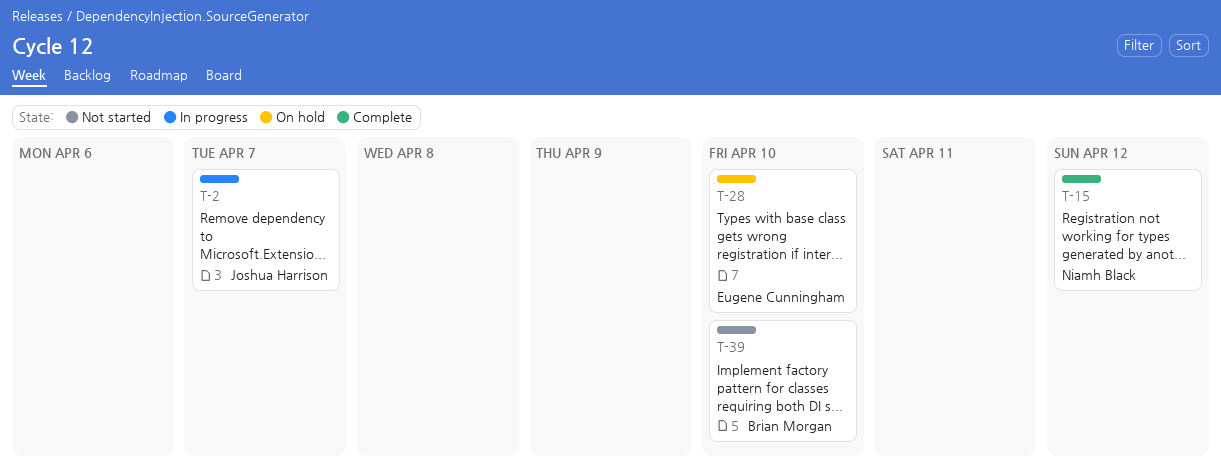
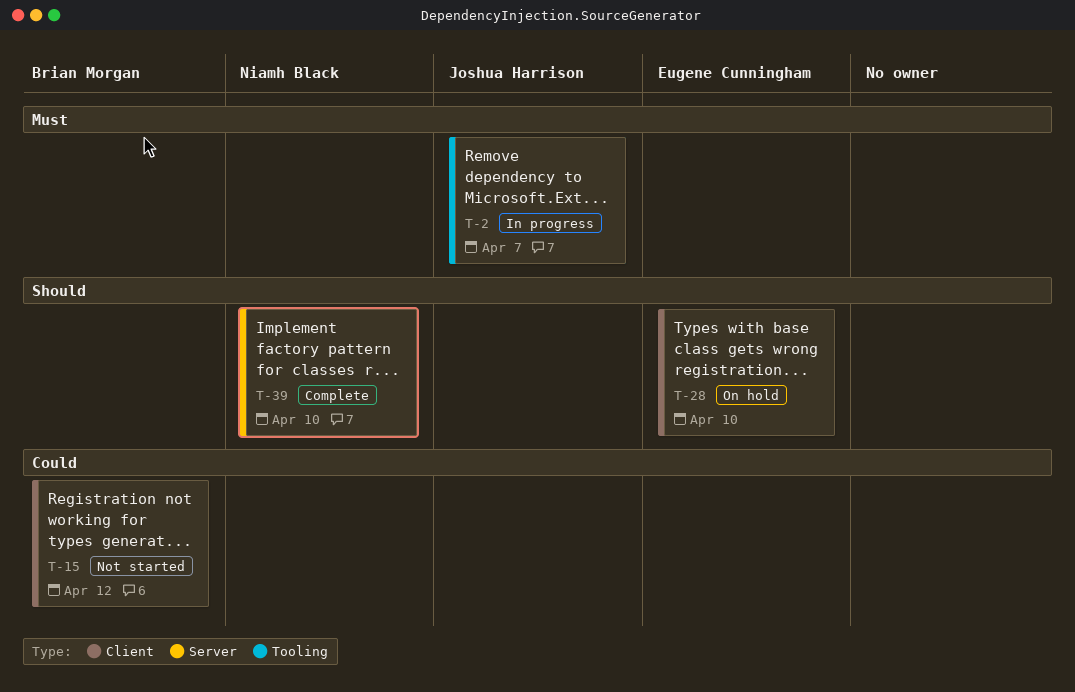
T-15, status: Complete -> Not started
T-15, owner: Niamh Black -> Brian Morgan
T-39, status: Not started -> Complete
T-39, owner: Brian Morgan -> Niamh Black

